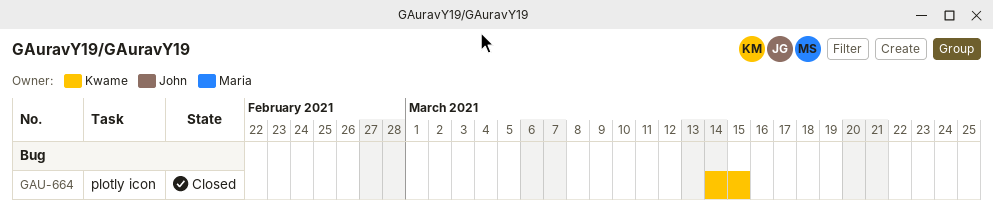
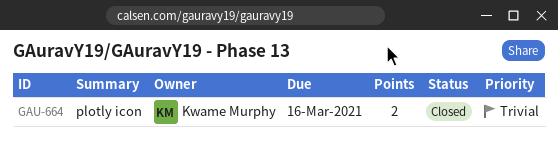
GAU-664, due: Mar 15 -> Mar 16

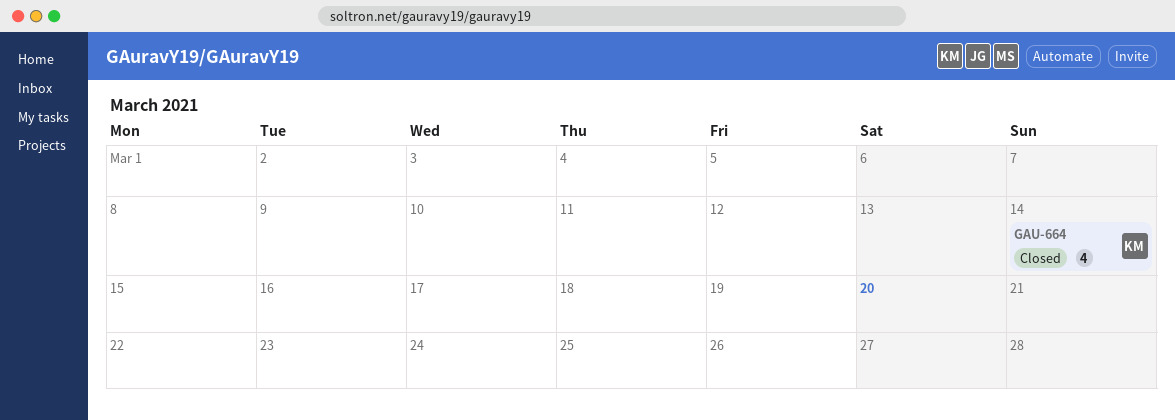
GAU-664, estimate: 2 -> 4
GAU-664, due: Mar 16 -> Mar 14

